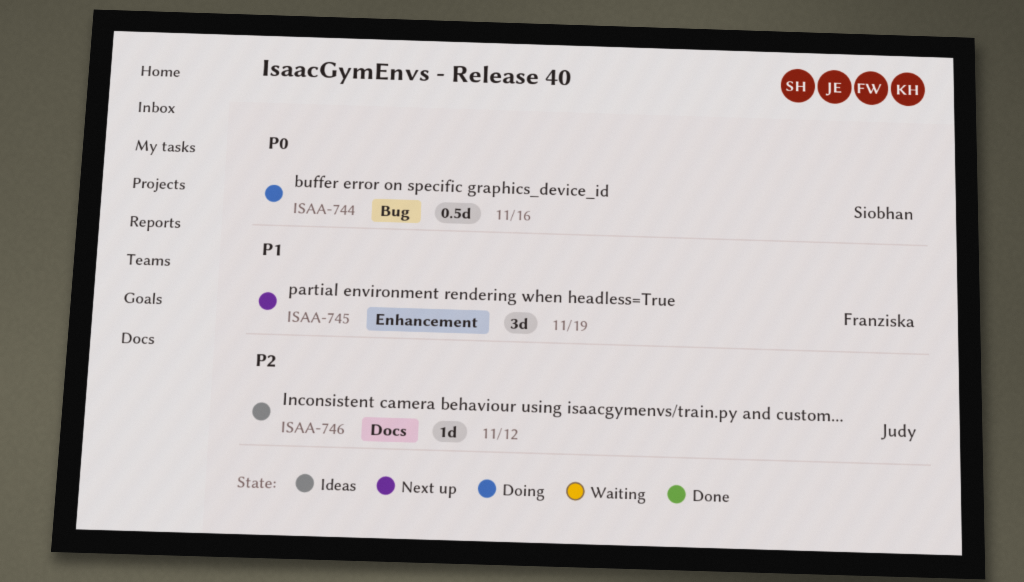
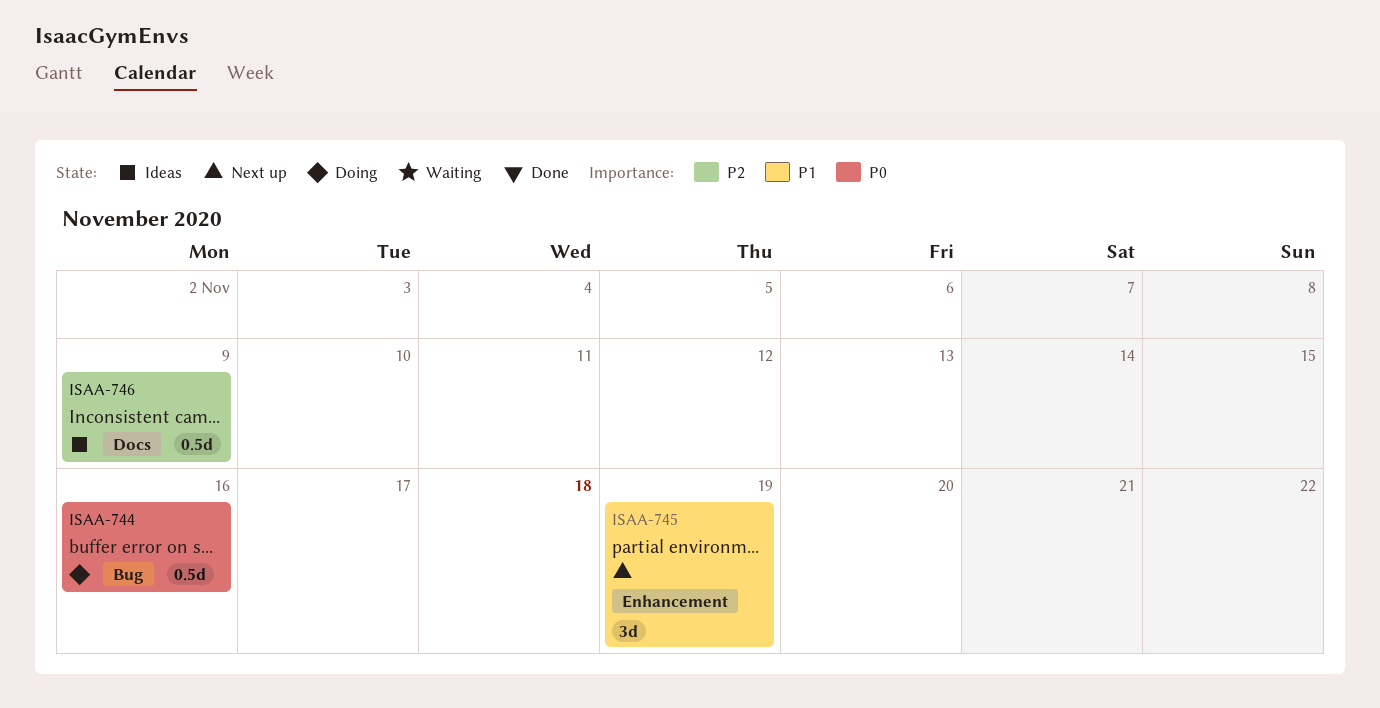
ISAA-746, estimate: 1d -> 0.5d
ISAA-746, due: Nov 12 -> Nov 9

